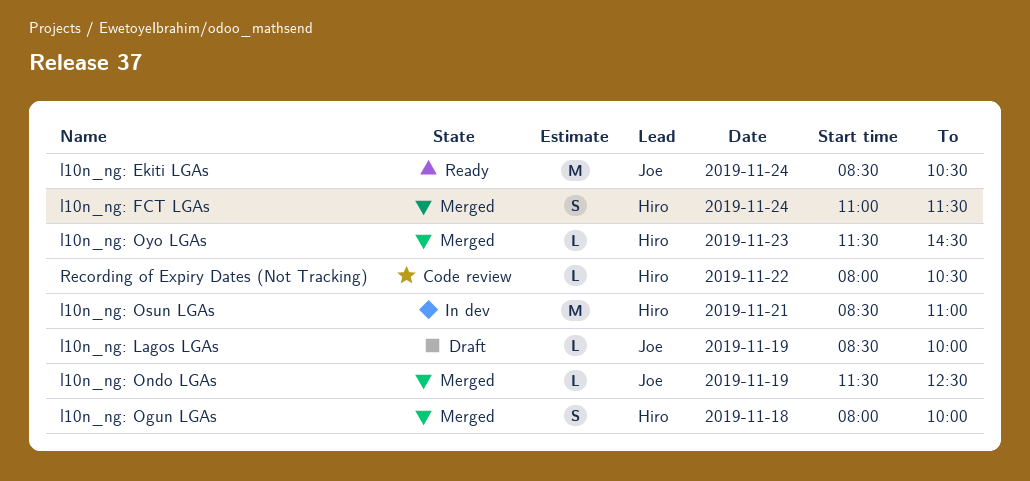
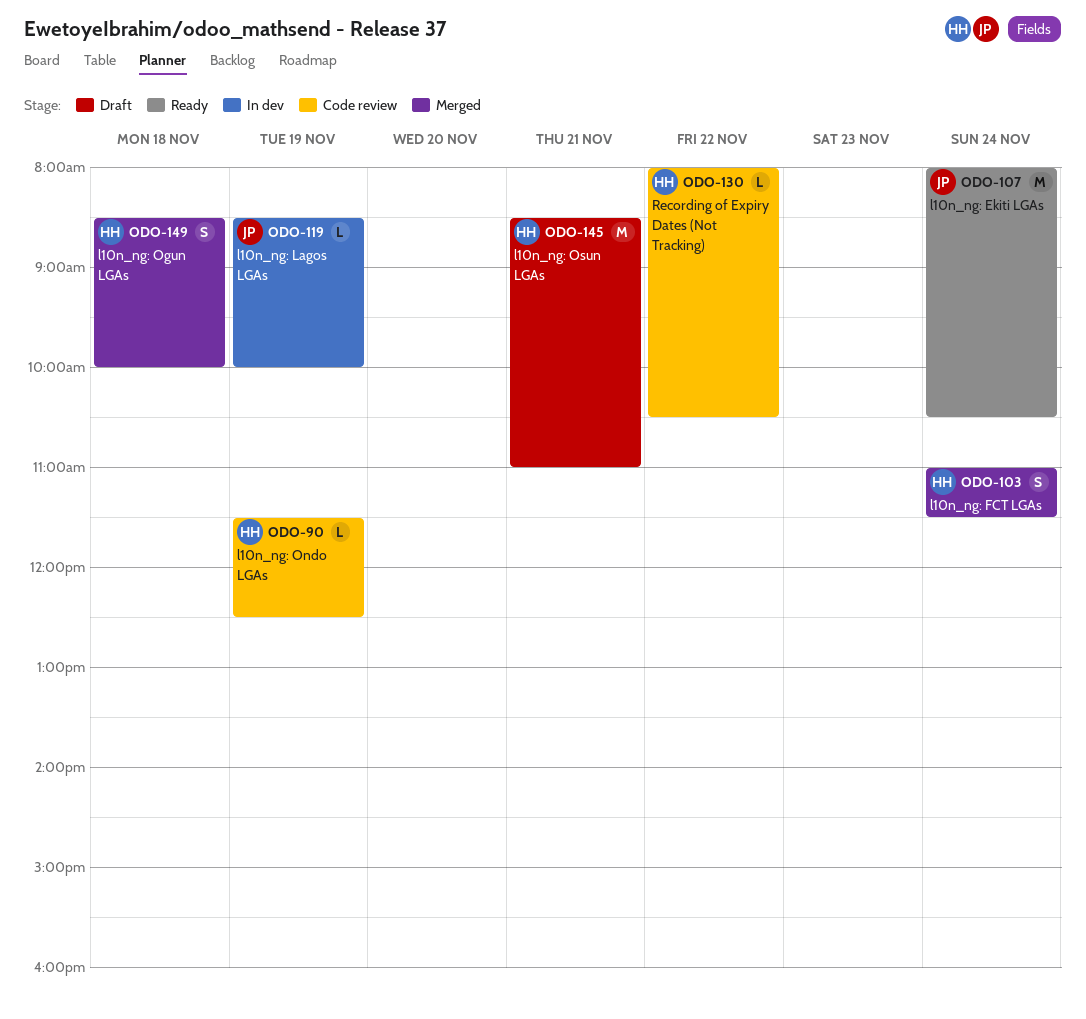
l10n_ng: Ekiti LGAs, begins: 08:30 -> 08:00
l10n_ng: Lagos LGAs, status: Draft -> In dev
l10n_ng: Ogun LGAs, begins: 08:00 -> 08:30
l10n_ng: Ondo LGAs, status: Merged -> Code review
l10n_ng: Ondo LGAs, owner: Joe -> Hiro
l10n_ng: Osun LGAs, status: In dev -> Draft
l10n_ng: Oyo LGAs: present -> none

